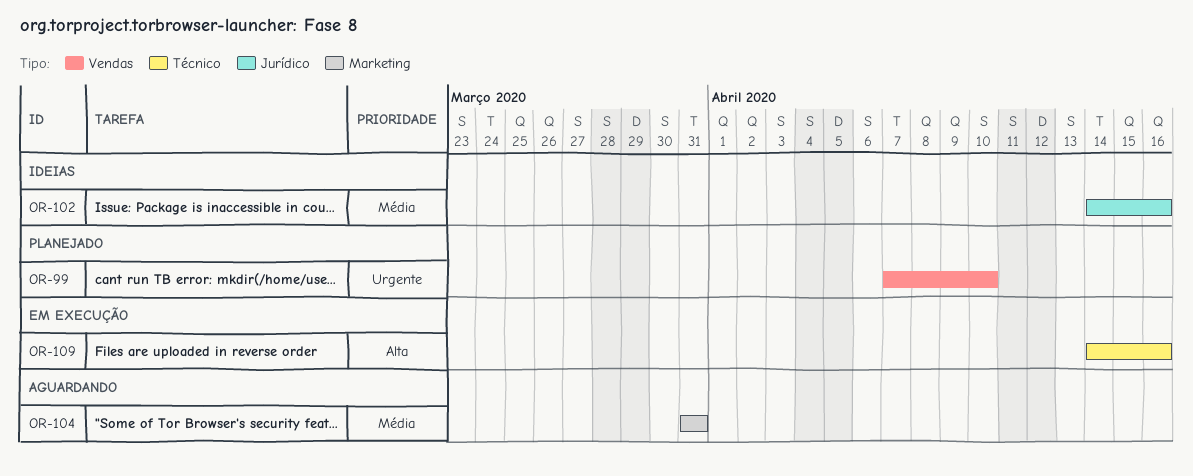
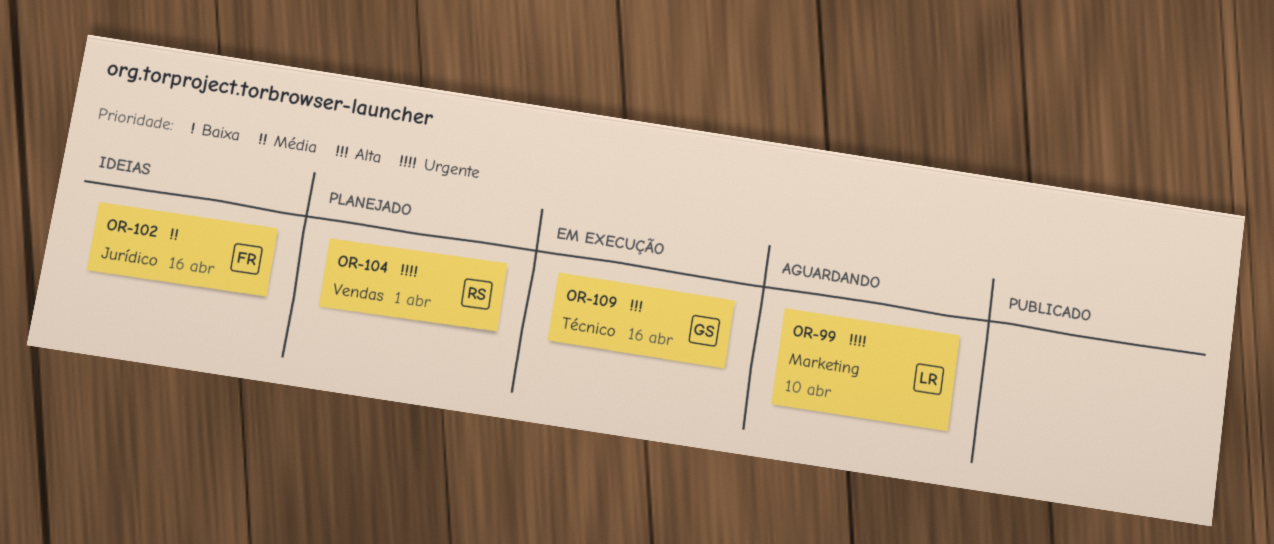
OR-99, status: Planejado -> Aguardando
OR-99, label: Vendas -> Marketing
OR-104, status: Aguardando -> Planejado
OR-104, priority: Média -> Urgente
OR-104, label: Marketing -> Vendas
OR-104, due: Mar 31 -> Apr 1

